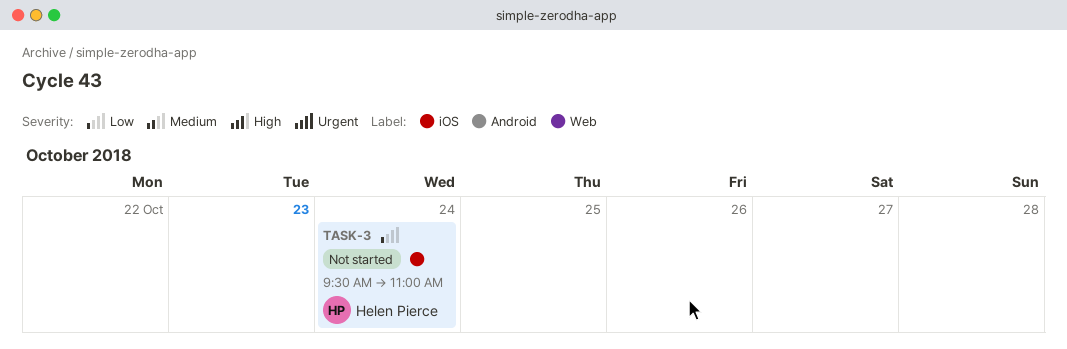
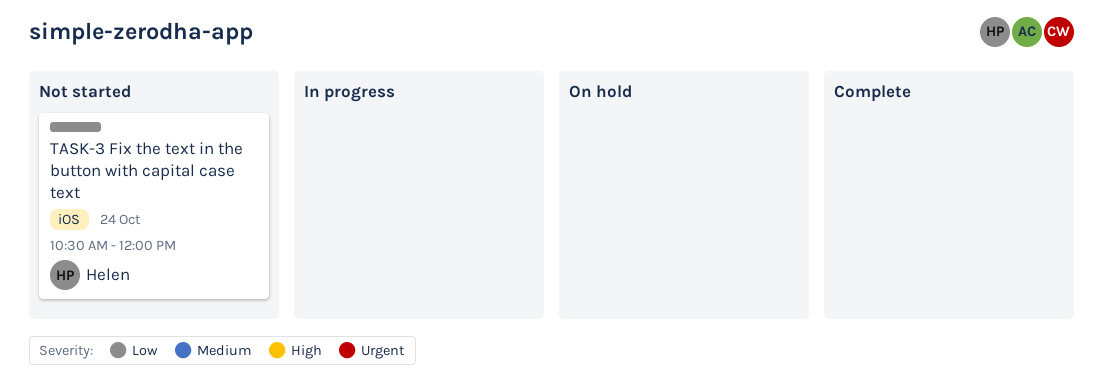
TASK-3, begins: 09:30 -> 10:30
TASK-3, ends: 11:00 -> 12:00

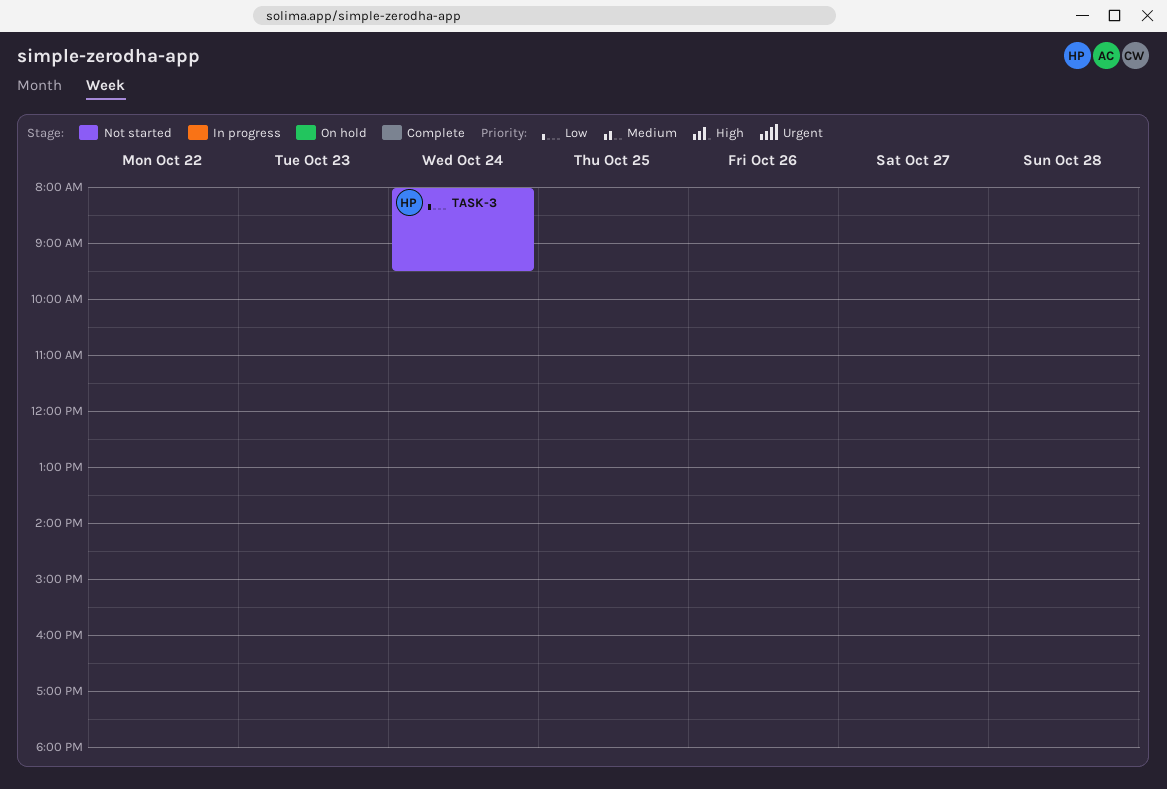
TASK-3, begins: 10:30 -> 08:00
TASK-3, ends: 12:00 -> 09:30

